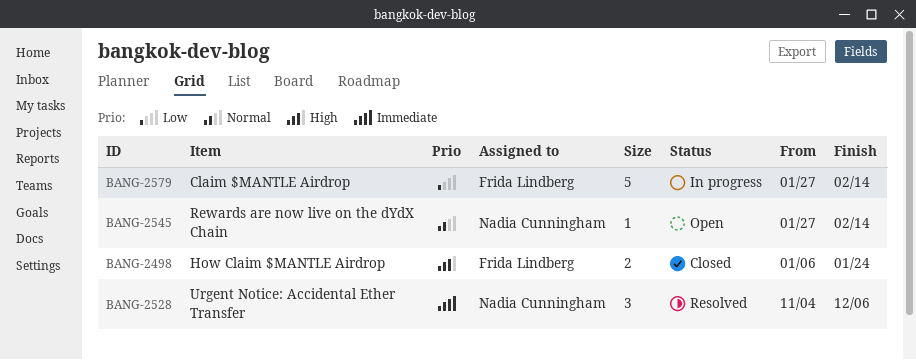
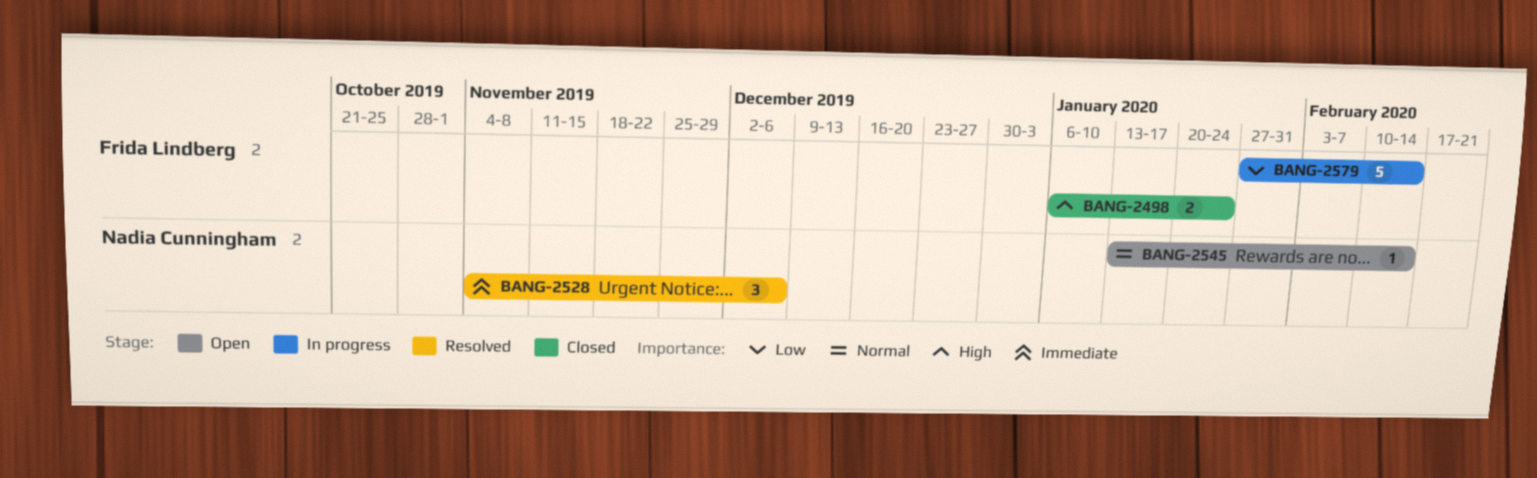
BANG-2545, start: Jan 27 -> Jan 13

